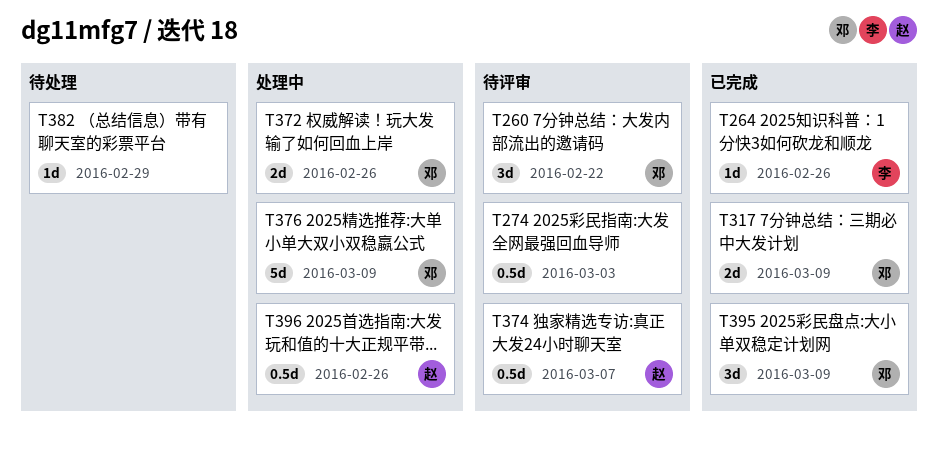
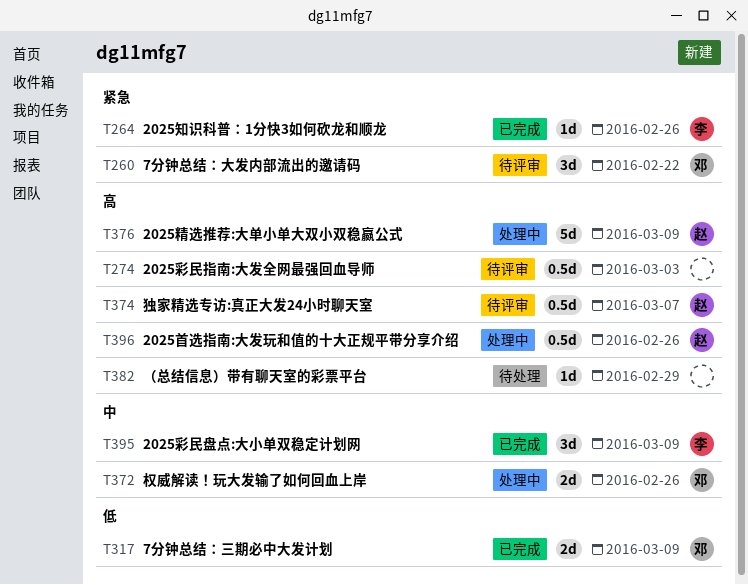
T376, owner: 邓 -> 赵
T395, owner: 邓 -> 李

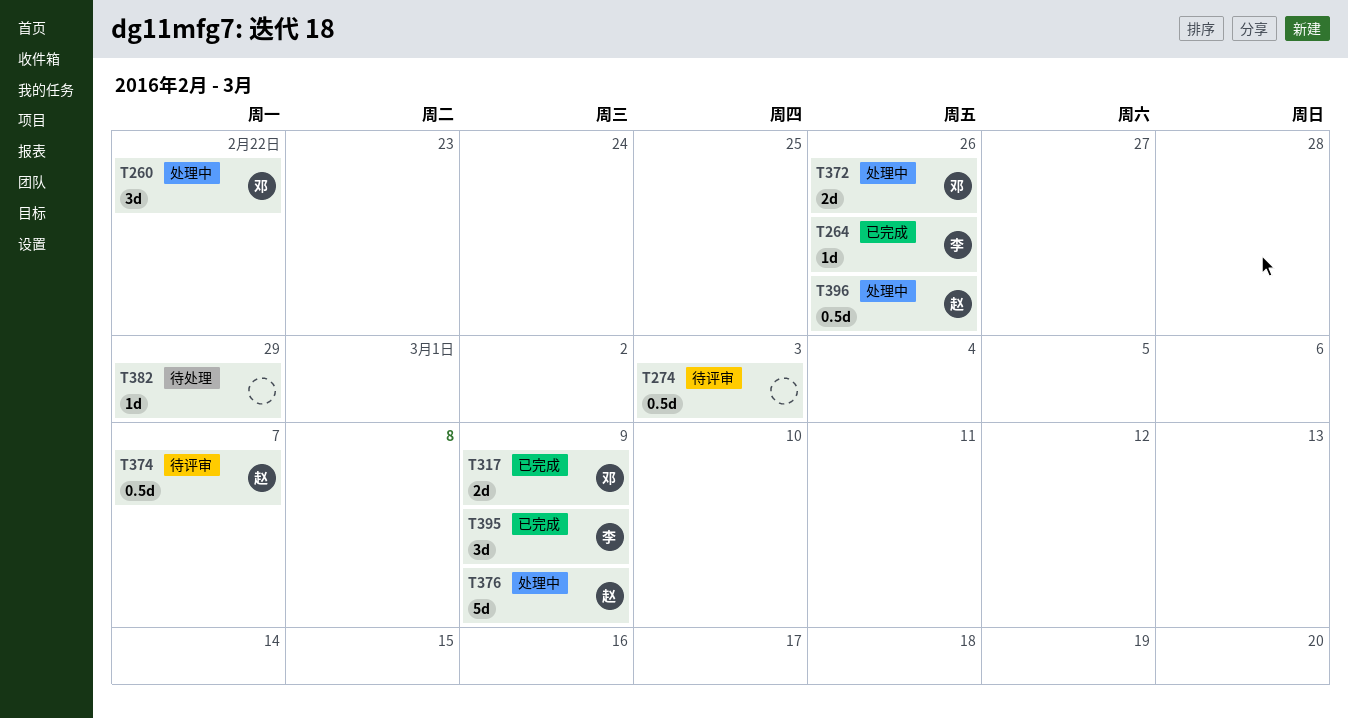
T260, status: 待评审 -> 处理中

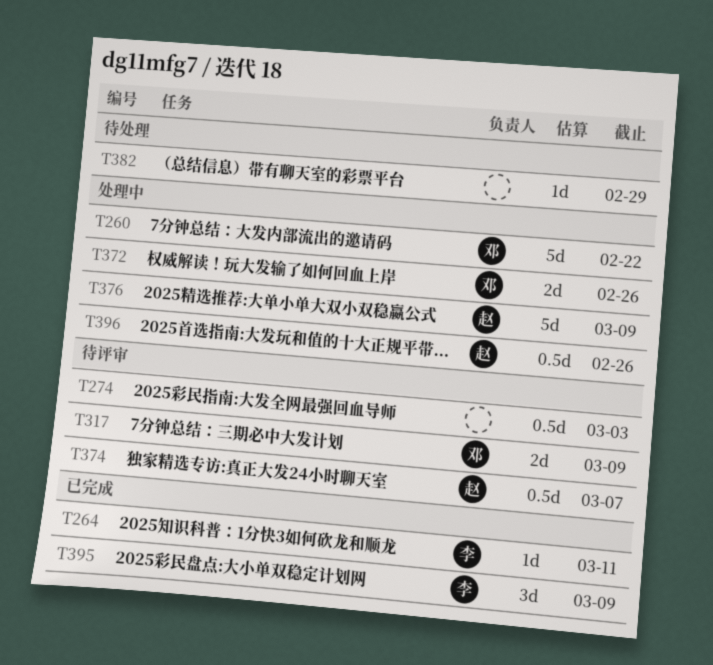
T260, estimate: 3d -> 5d
T264, due: Feb 26 -> Mar 11
T317, status: 已完成 -> 待评审

